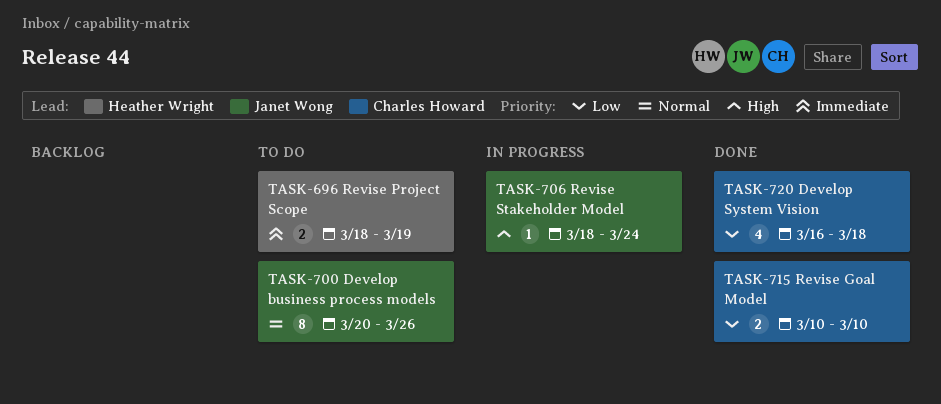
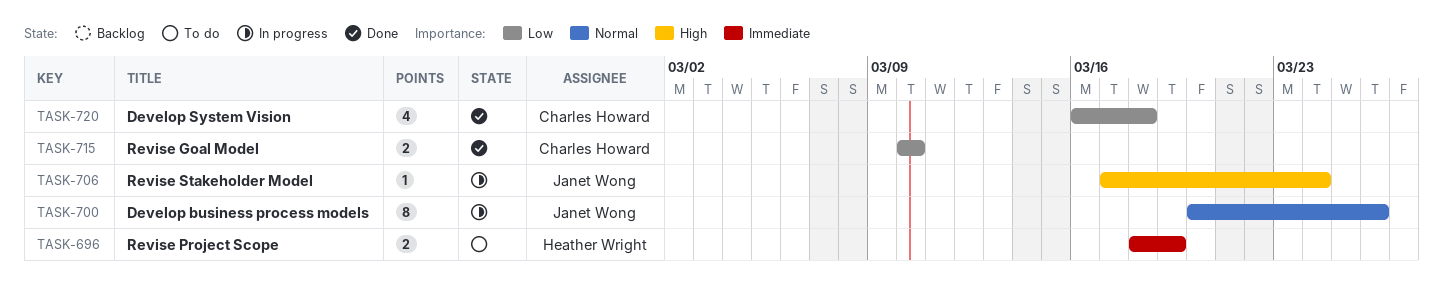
TASK-700, status: To do -> In progress
TASK-706, start: Mar 18 -> Mar 17

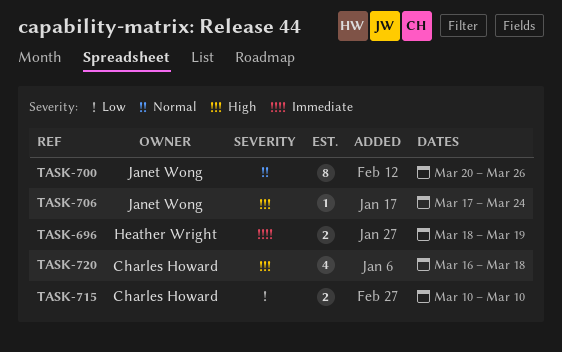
TASK-720, priority: Low -> High

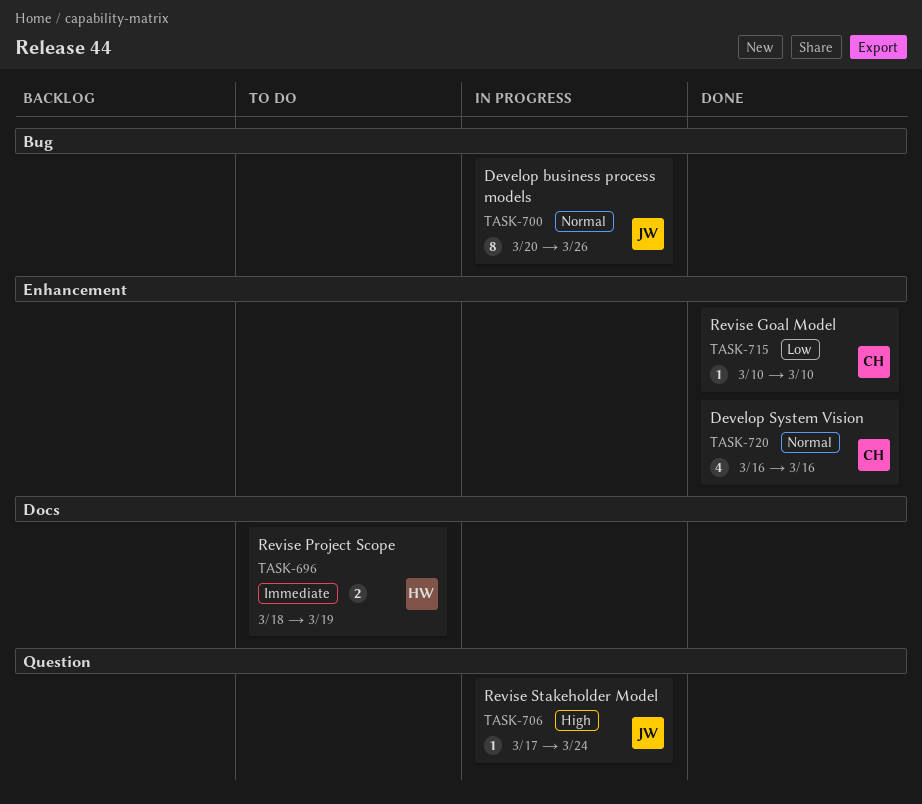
TASK-715, estimate: 2 -> 1
TASK-720, priority: High -> Normal
TASK-720, due: Mar 18 -> Mar 16

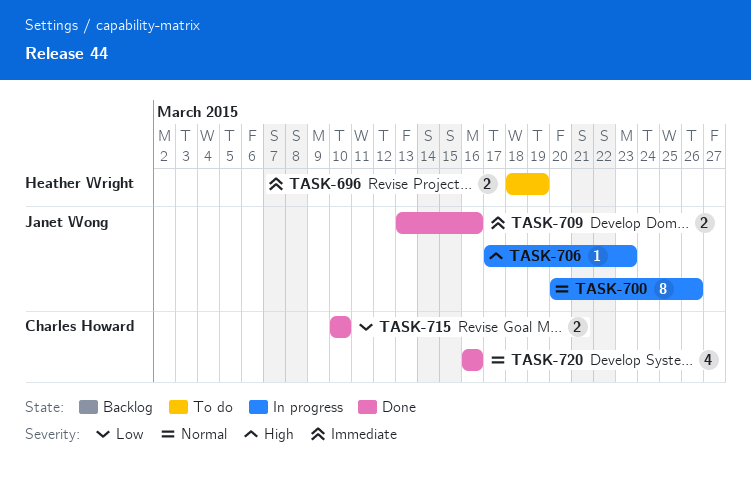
TASK-706, due: Mar 24 -> Mar 23
TASK-709: none -> present
TASK-715, estimate: 1 -> 2

